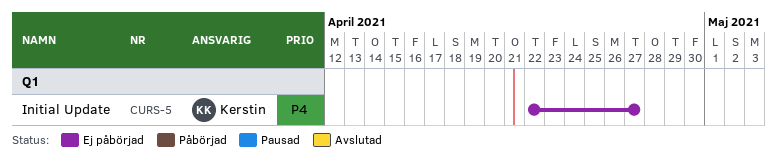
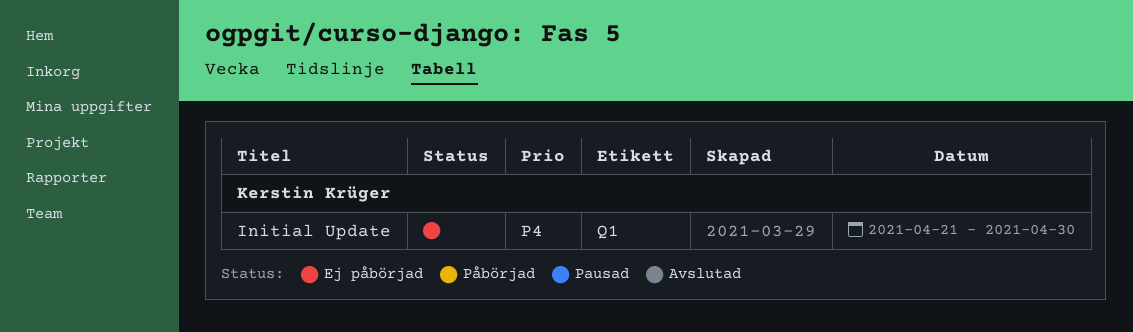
Initial Update, start: Apr 22 -> Apr 21
Initial Update, due: Apr 27 -> Apr 30

